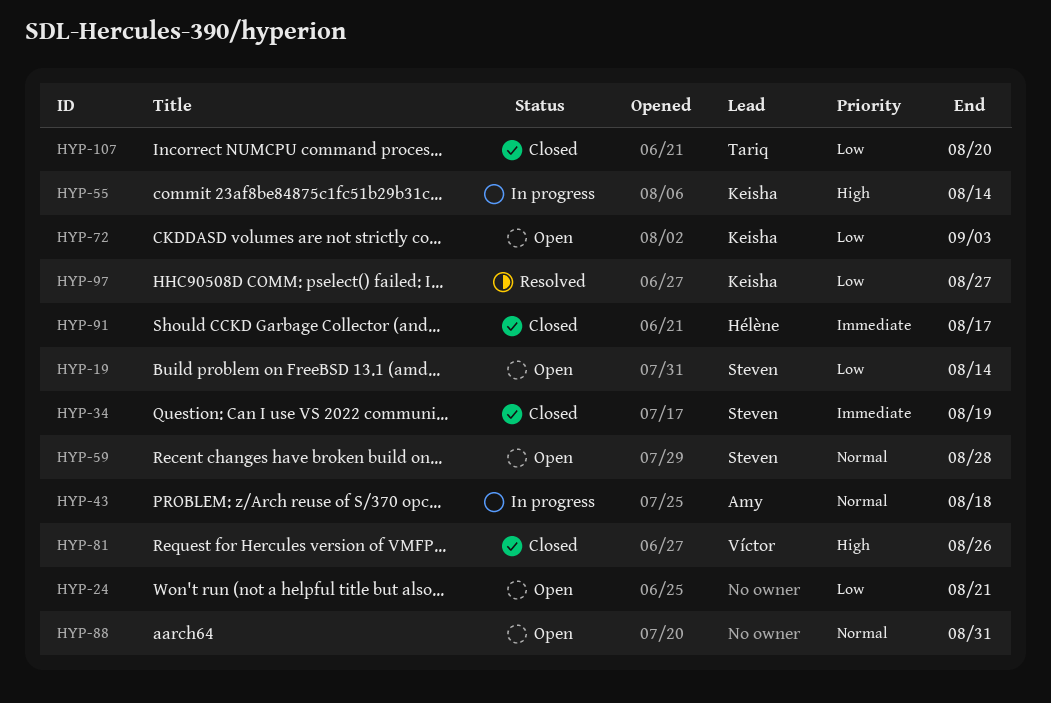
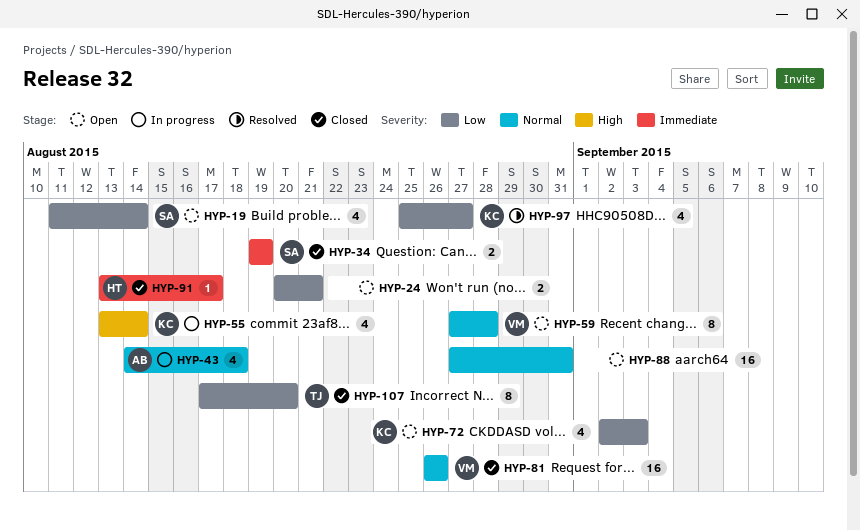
HYP-59, owner: Steven -> Víctor
HYP-81, priority: High -> Normal

